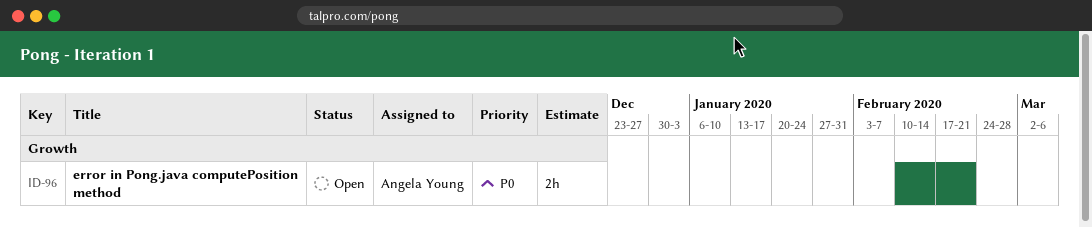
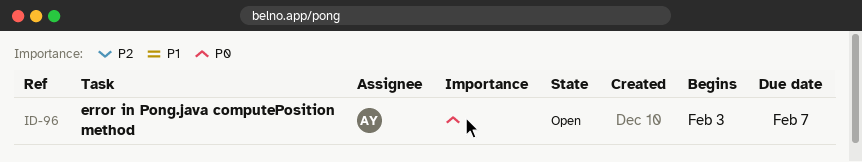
ID-96, start: Feb 10 -> Feb 3
ID-96, due: Feb 21 -> Feb 7

